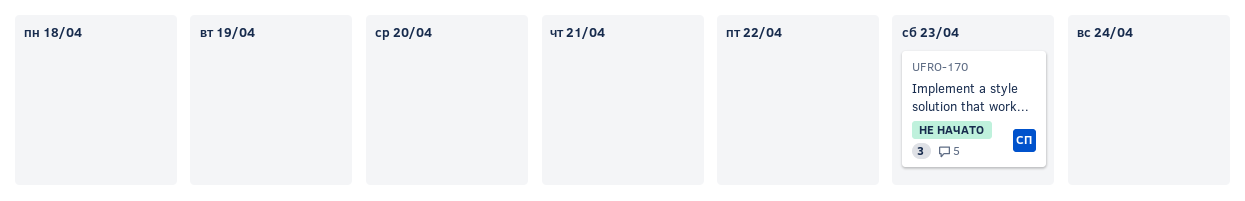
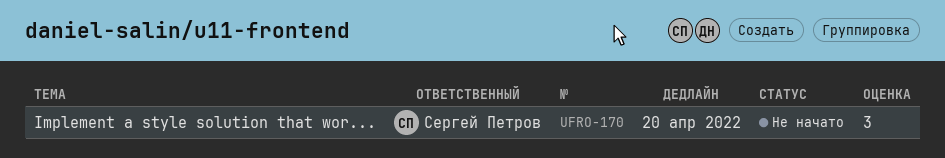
UFRO-170, due: Apr 23 -> Apr 20

